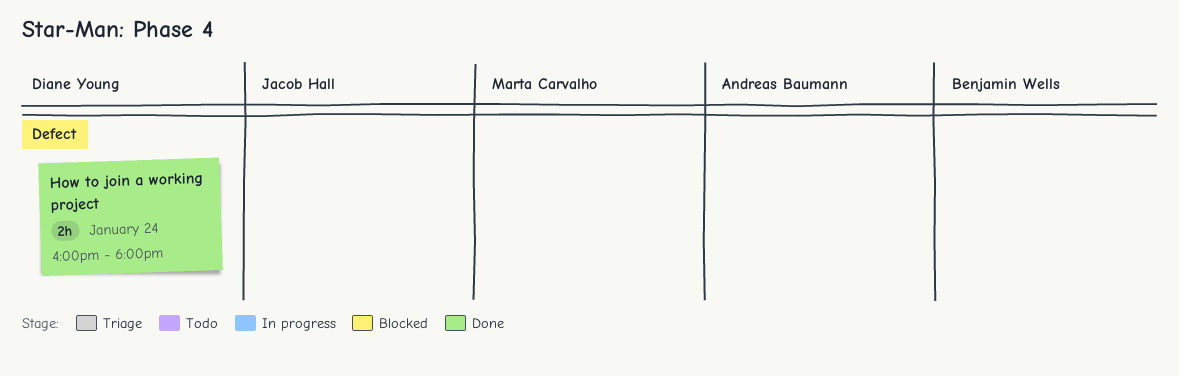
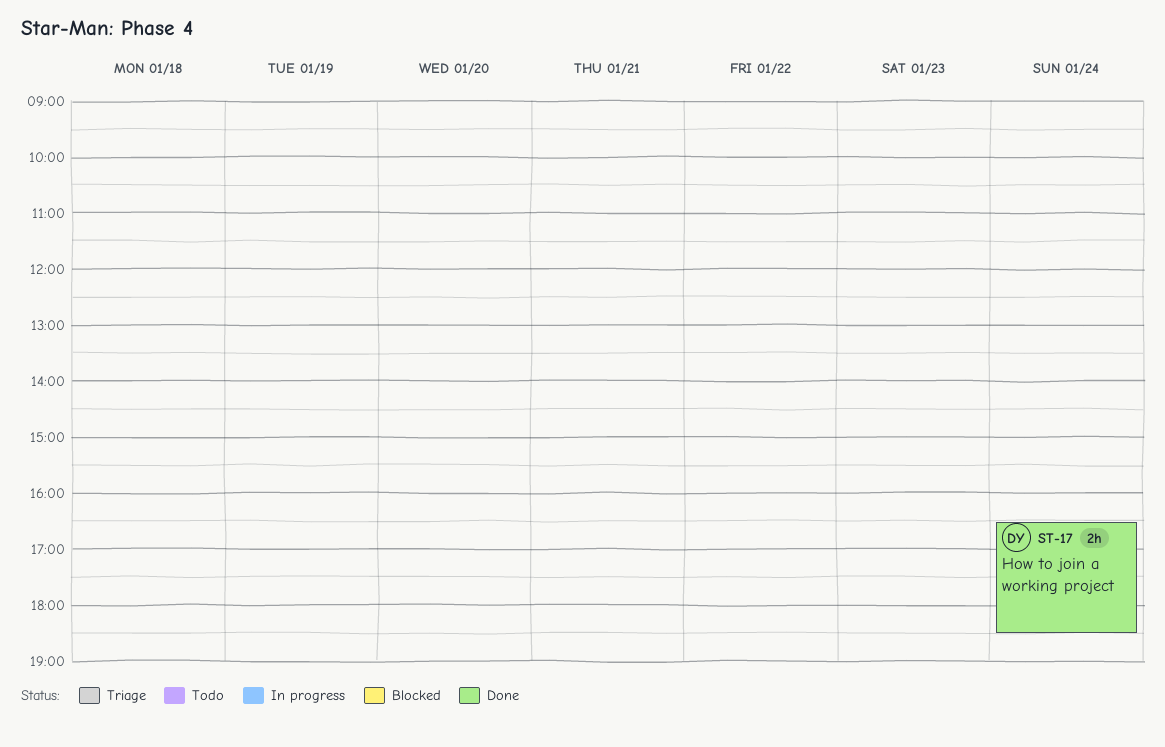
How to join a working project, begins: 16:00 -> 16:30
How to join a working project, ends: 18:00 -> 18:30

